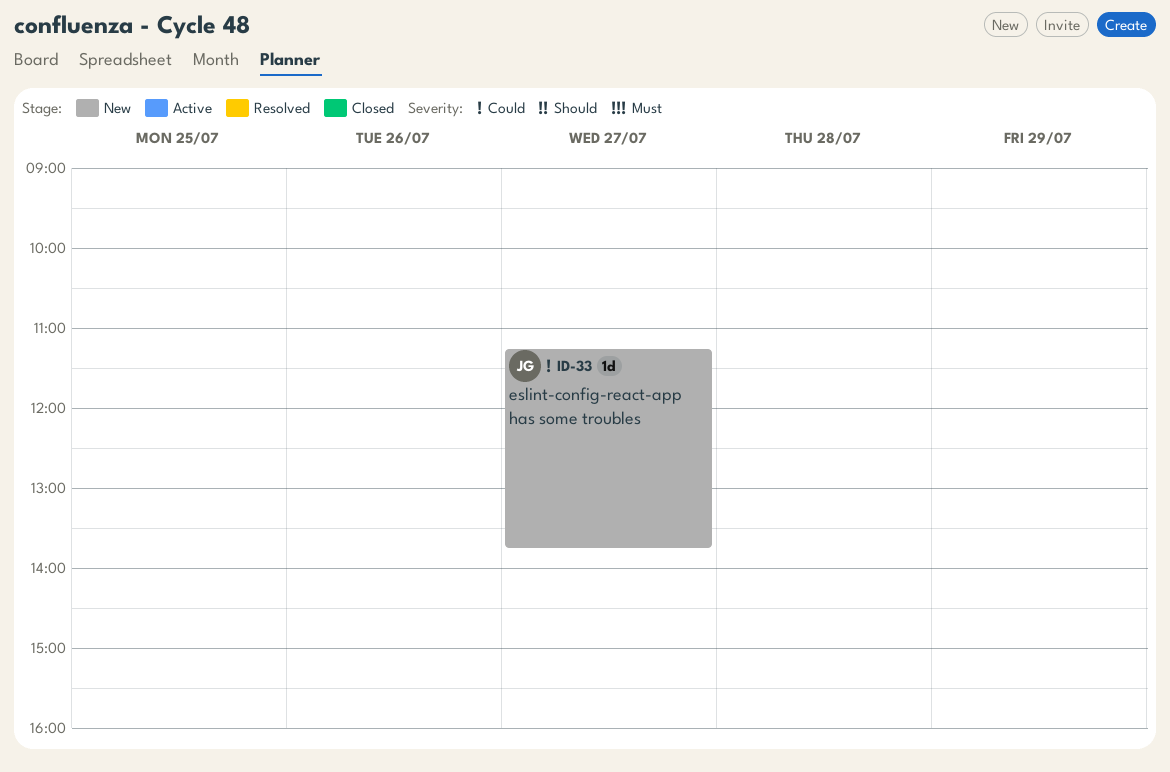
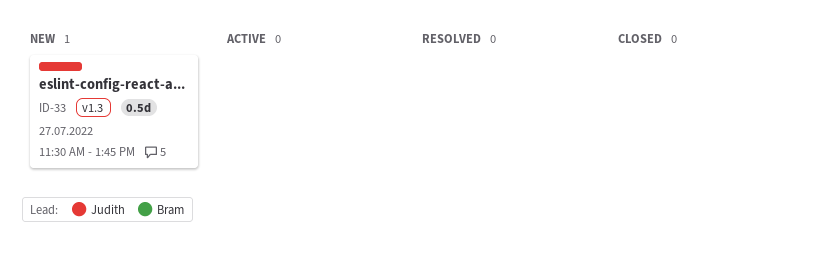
ID-33, estimate: 1d -> 0.5d
ID-33, begins: 11:15 -> 11:30

